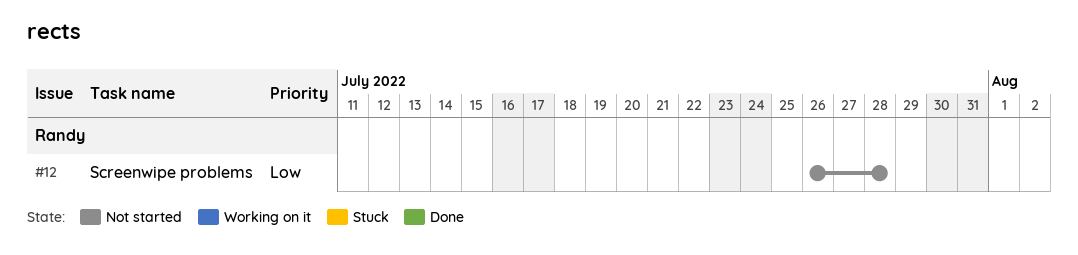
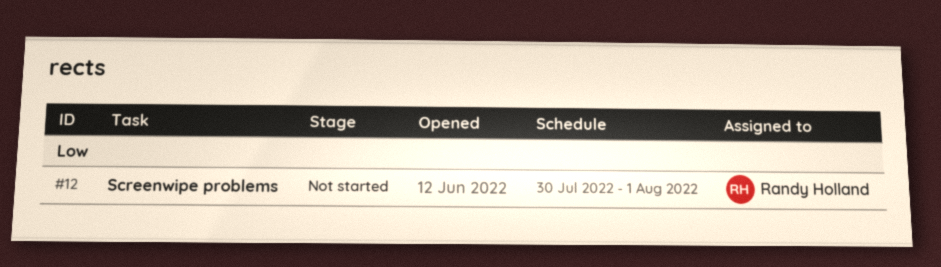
#12, start: Jul 26 -> Jul 30
#12, due: Jul 28 -> Aug 1

